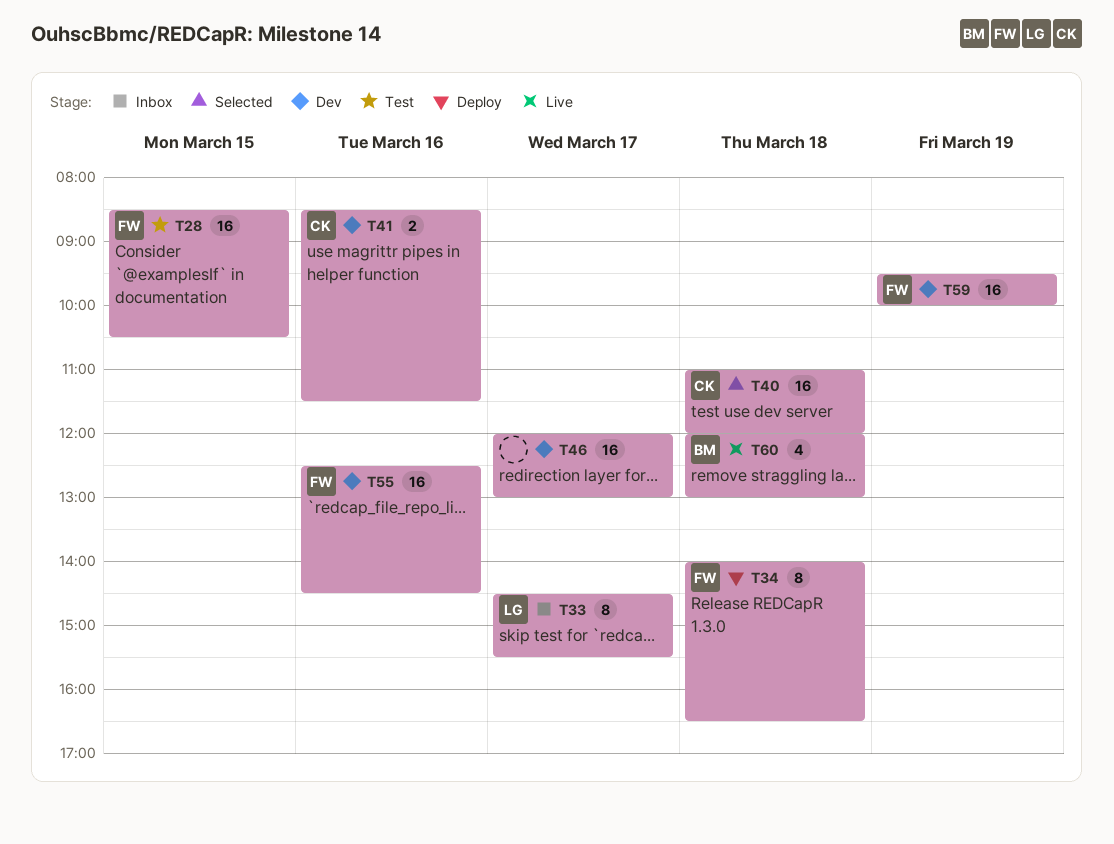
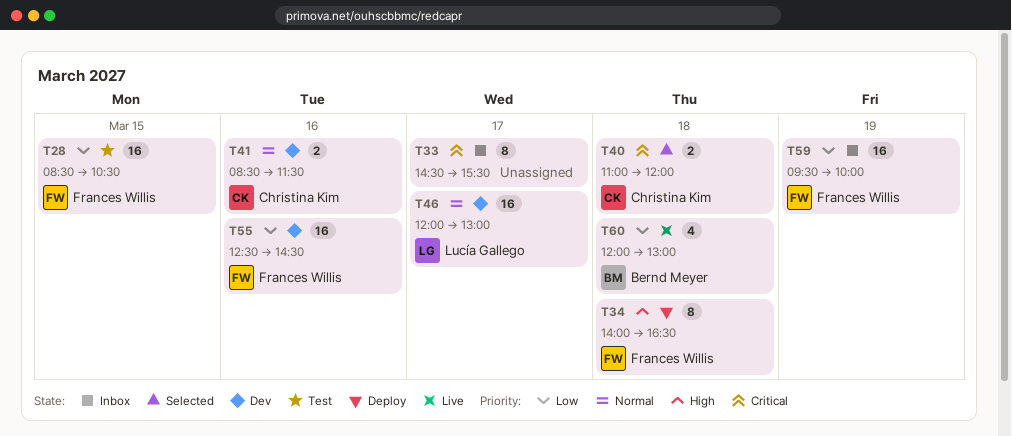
T33, owner: Lucía Gallego -> none
T40, estimate: 16 -> 2
T46, owner: none -> Lucía Gallego
T59, status: Dev -> Inbox

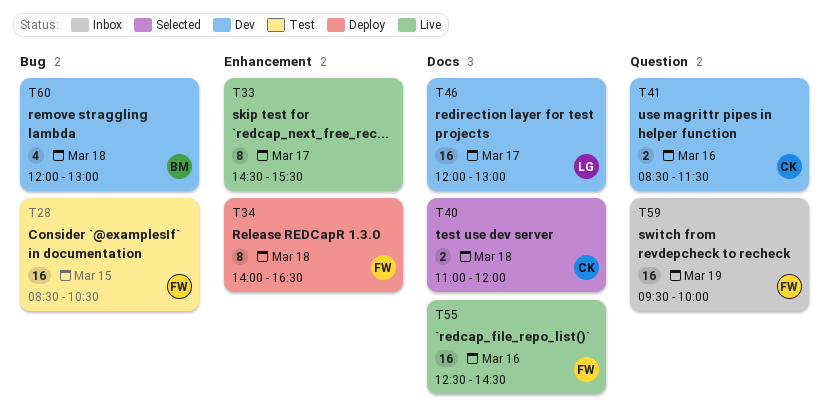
T33, status: Inbox -> Live
T55, status: Dev -> Live
T60, status: Live -> Dev

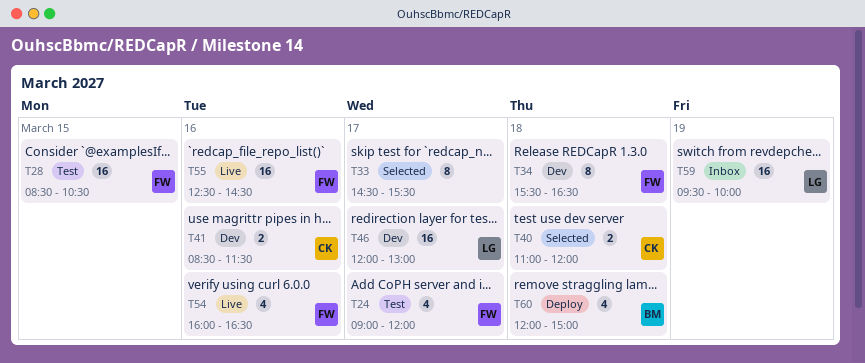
T24: none -> present
T33, status: Live -> Selected
T34, status: Deploy -> Dev
T34, begins: 14:00 -> 15:30
T54: none -> present
T59, owner: FW -> LG
T60, status: Dev -> Deploy
T60, ends: 13:00 -> 15:00

